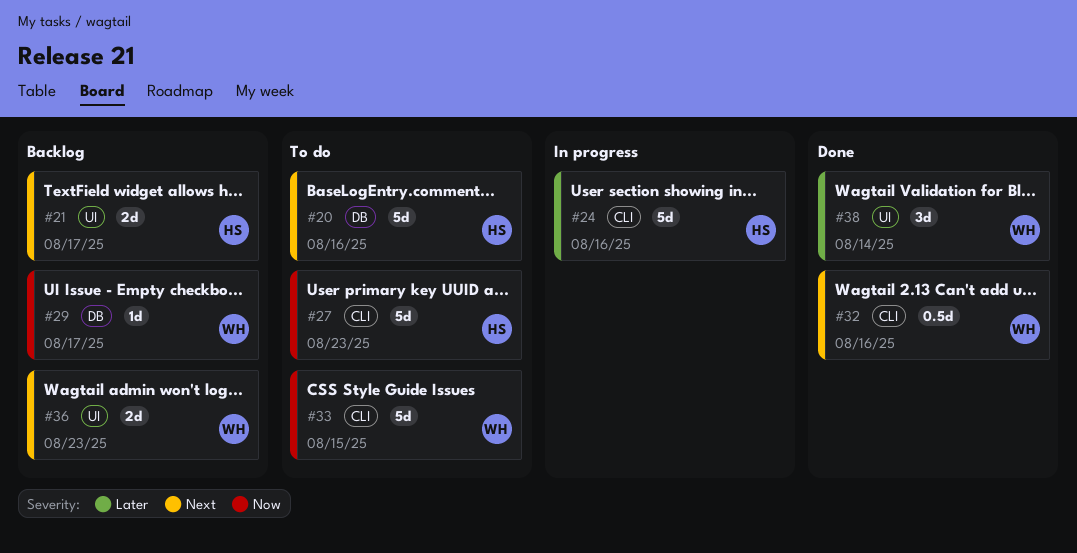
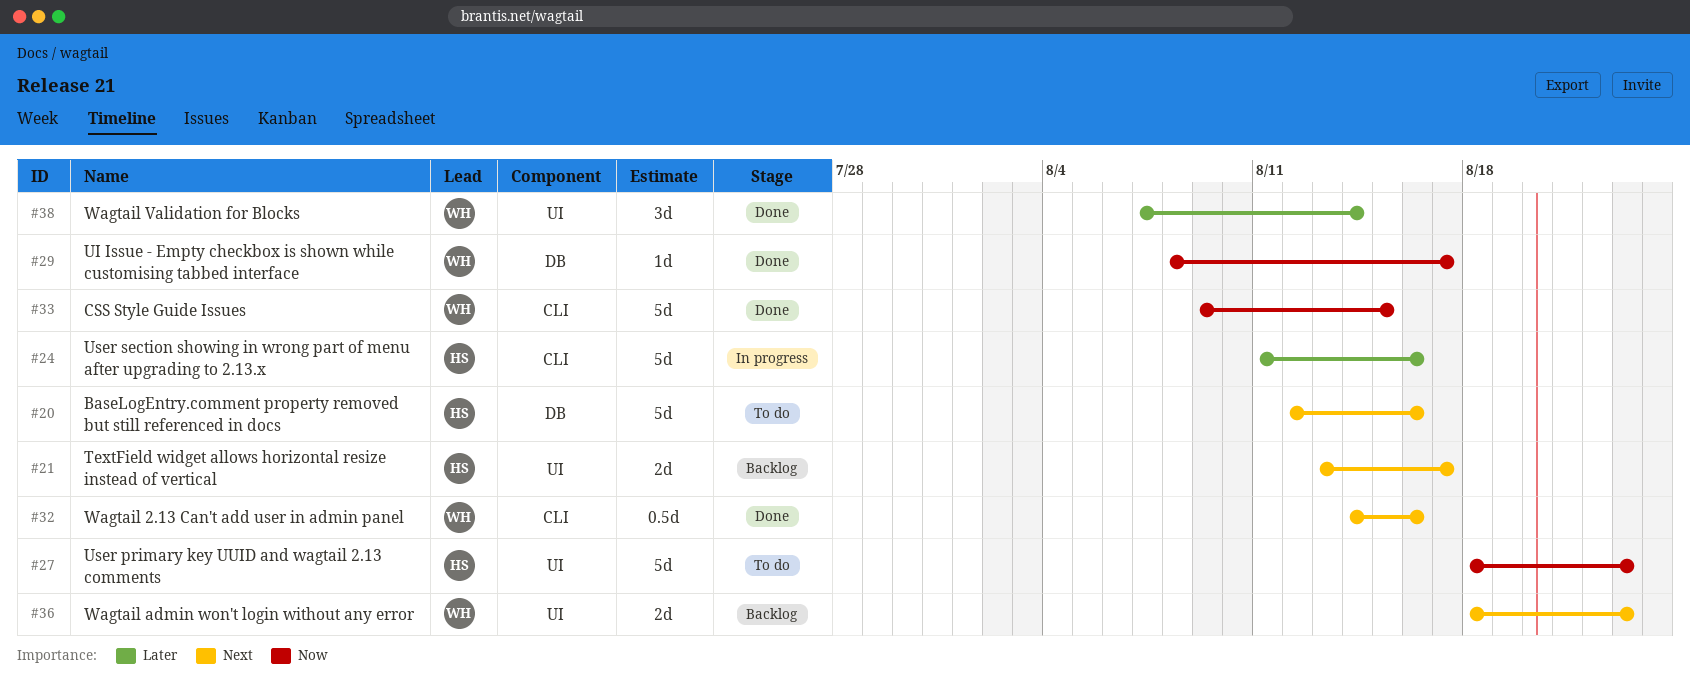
#27, label: CLI -> UI
#29, status: Backlog -> Done
#33, status: To do -> Done

